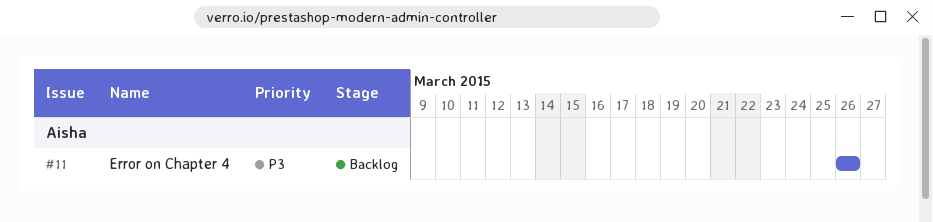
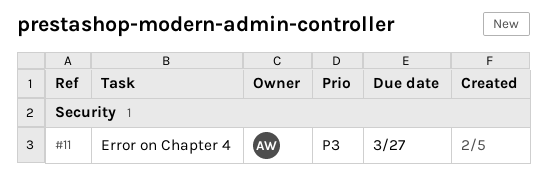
#11, due: Mar 26 -> Mar 27

